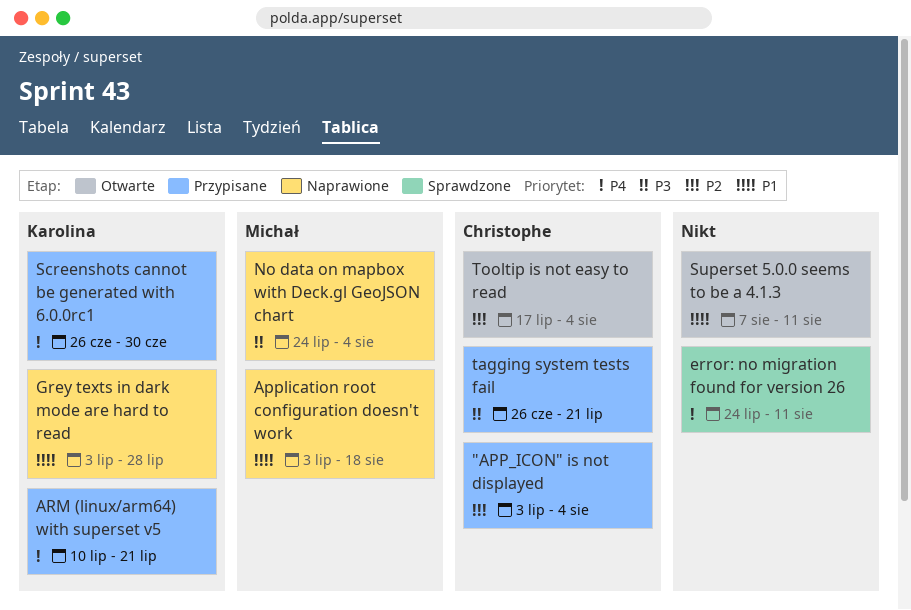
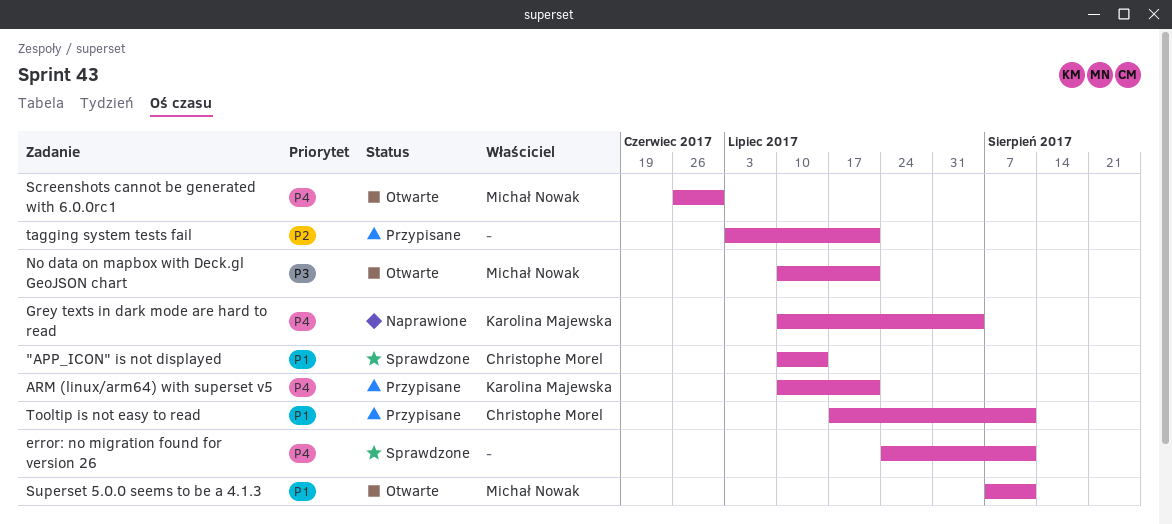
"APP_ICON" is not displayed, status: Przypisane -> Sprawdzone
"APP_ICON" is not displayed, priority: P2 -> P1
"APP_ICON" is not displayed, start: Jul 3 -> Jul 10
"APP_ICON" is not displayed, due: Aug 4 -> Jul 14
Application root configuration doesn't work: present -> none
Grey texts in dark mode are hard to read, priority: P1 -> P4
Grey texts in dark mode are hard to read, start: Jul 3 -> Jul 10
Grey texts in dark mode are hard to read, due: Jul 28 -> Aug 4
No data on mapbox with Deck.gl GeoJSON chart, status: Naprawione -> Otwarte
No data on mapbox with Deck.gl GeoJSON chart, start: Jul 24 -> Jul 10
No data on mapbox with Deck.gl GeoJSON chart, due: Aug 4 -> Jul 21
Screenshots cannot be generated with 6.0.0rc1, status: Przypisane -> Otwarte
Screenshots cannot be generated with 6.0.0rc1, owner: Karolina Majewska -> Michał Nowak
Superset 5.0.0 seems to be a 4.1.3, owner: none -> Michał Nowak
tagging system tests fail, owner: Christophe Morel -> none
tagging system tests fail, priority: P3 -> P2
tagging system tests fail, start: Jun 26 -> Jul 3
Tooltip is not easy to read, status: Otwarte -> Przypisane
Tooltip is not easy to read, priority: P2 -> P1
Tooltip is not easy to read, due: Aug 4 -> Aug 11

